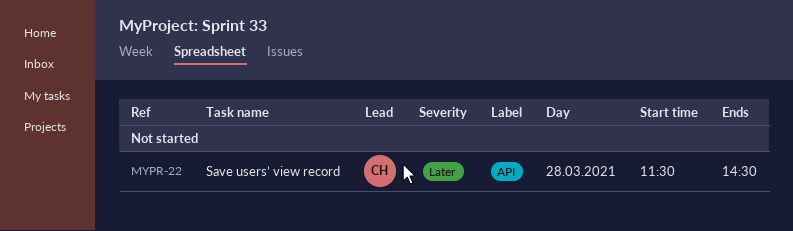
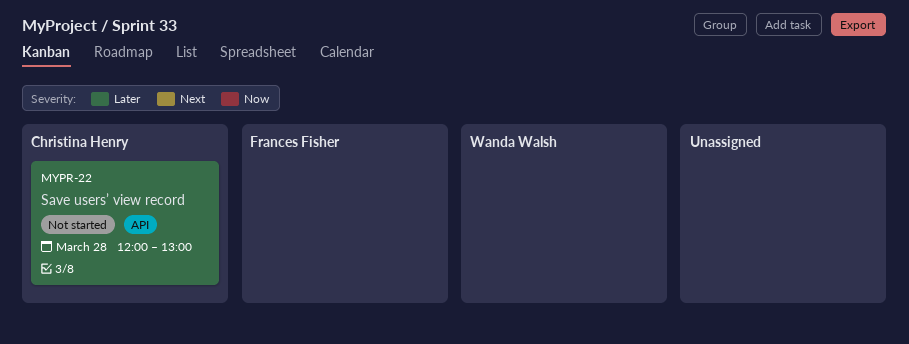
MYPR-22, begins: 11:30 -> 12:00
MYPR-22, ends: 14:30 -> 13:00

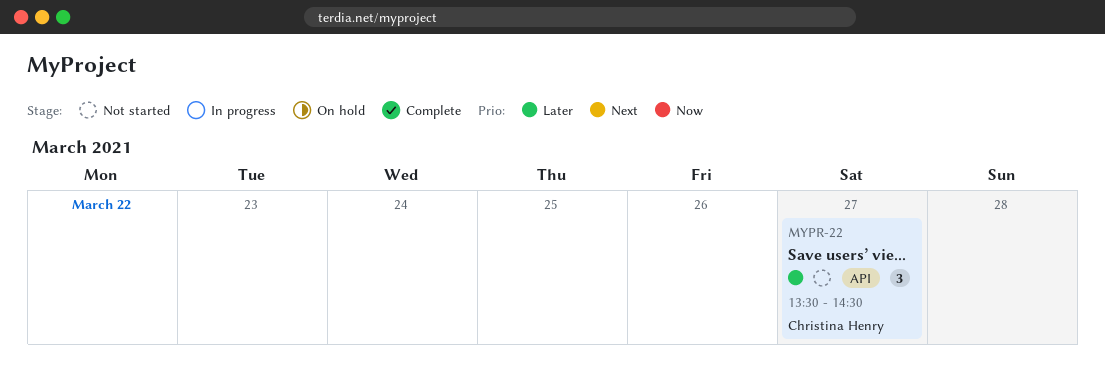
MYPR-22, day: Mar 28 -> Mar 27
MYPR-22, begins: 12:00 -> 13:30
MYPR-22, ends: 13:00 -> 14:30

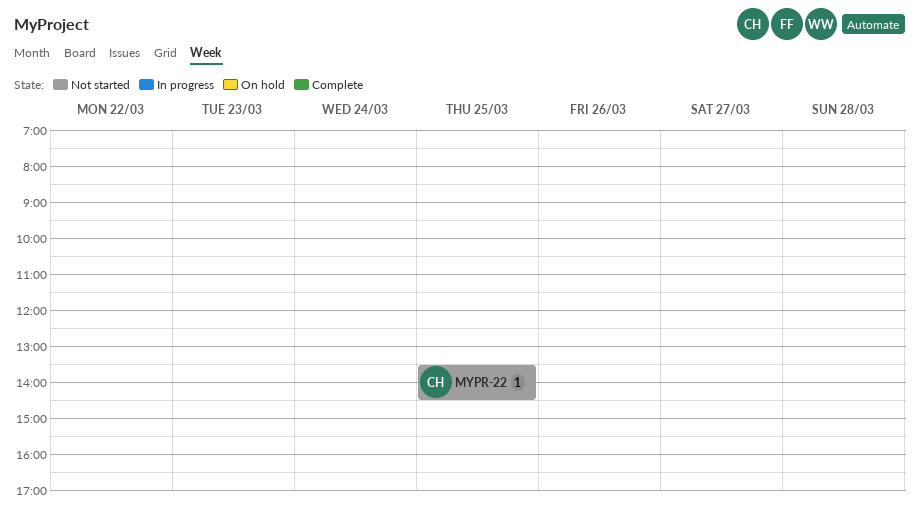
MYPR-22, estimate: 3 -> 1
MYPR-22, day: Mar 27 -> Mar 25

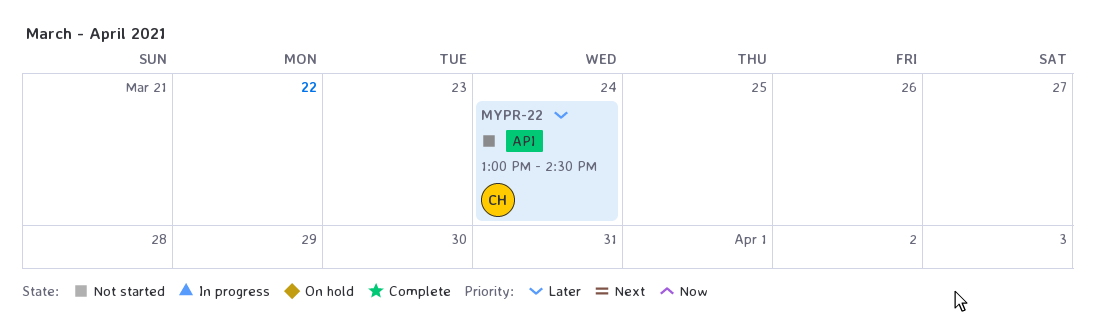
MYPR-22, day: Mar 25 -> Mar 24
MYPR-22, begins: 13:30 -> 13:00

